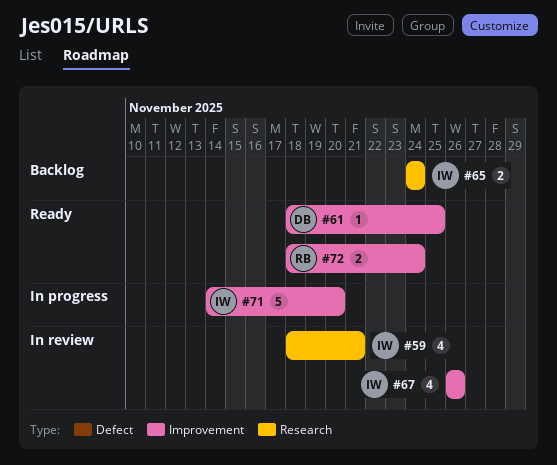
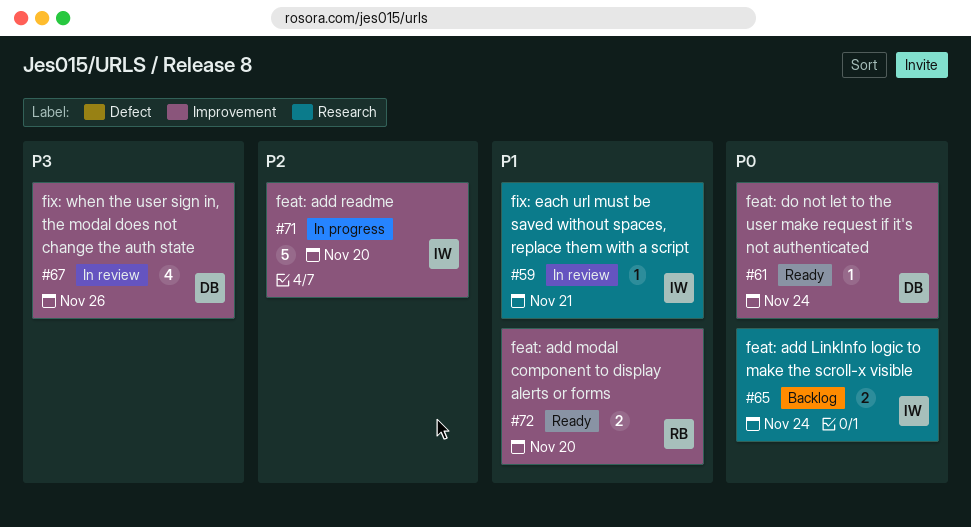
#59, estimate: 4 -> 1
#61, due: Nov 25 -> Nov 24
#67, owner: IW -> DB
#72, due: Nov 24 -> Nov 20

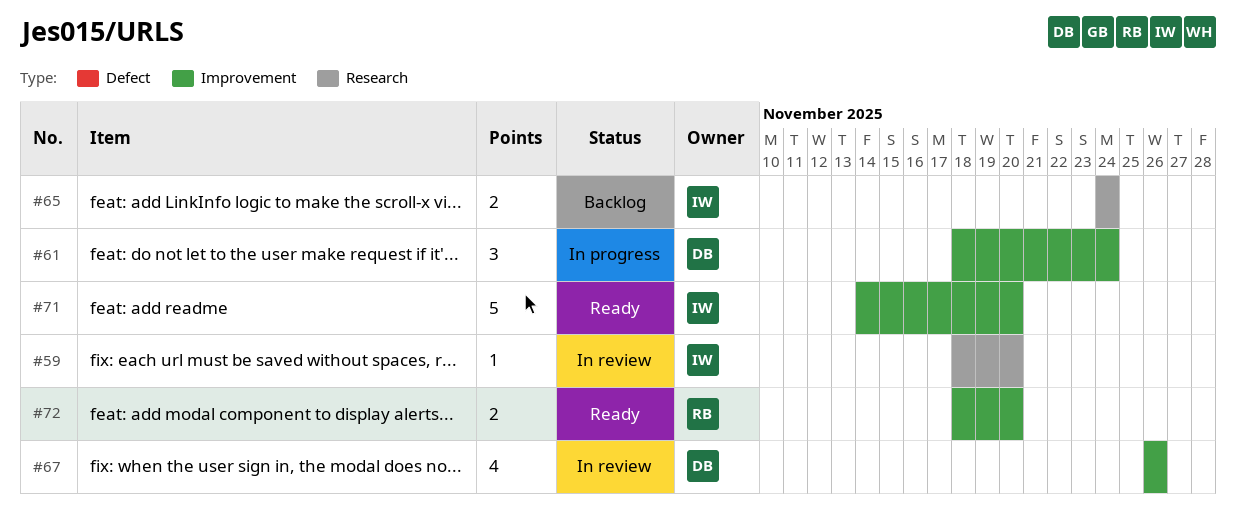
#59, due: Nov 21 -> Nov 20
#61, status: Ready -> In progress
#61, estimate: 1 -> 3
#71, status: In progress -> Ready

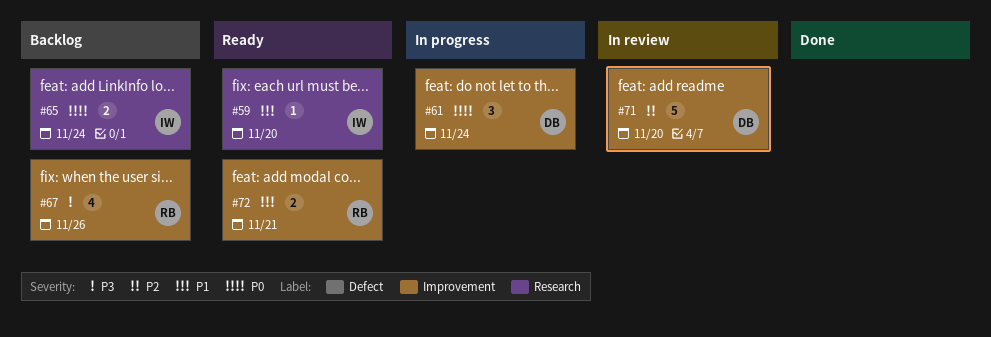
#59, status: In review -> Ready
#67, status: In review -> Backlog
#67, owner: DB -> RB
#71, status: Ready -> In review
#71, owner: IW -> DB
#72, due: Nov 20 -> Nov 21

